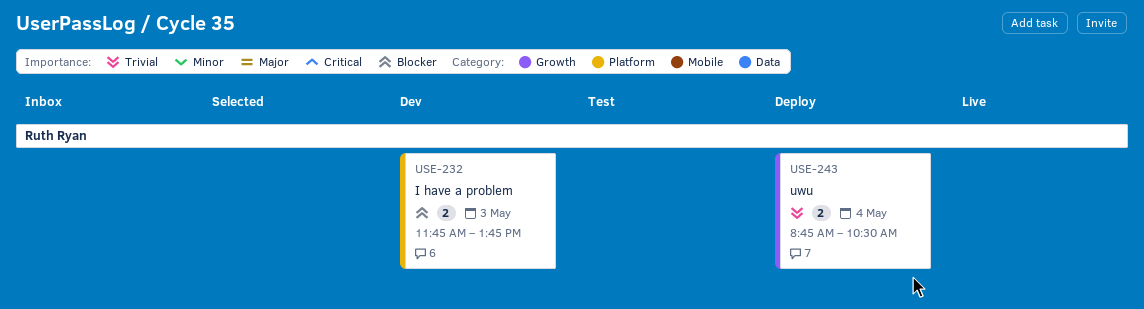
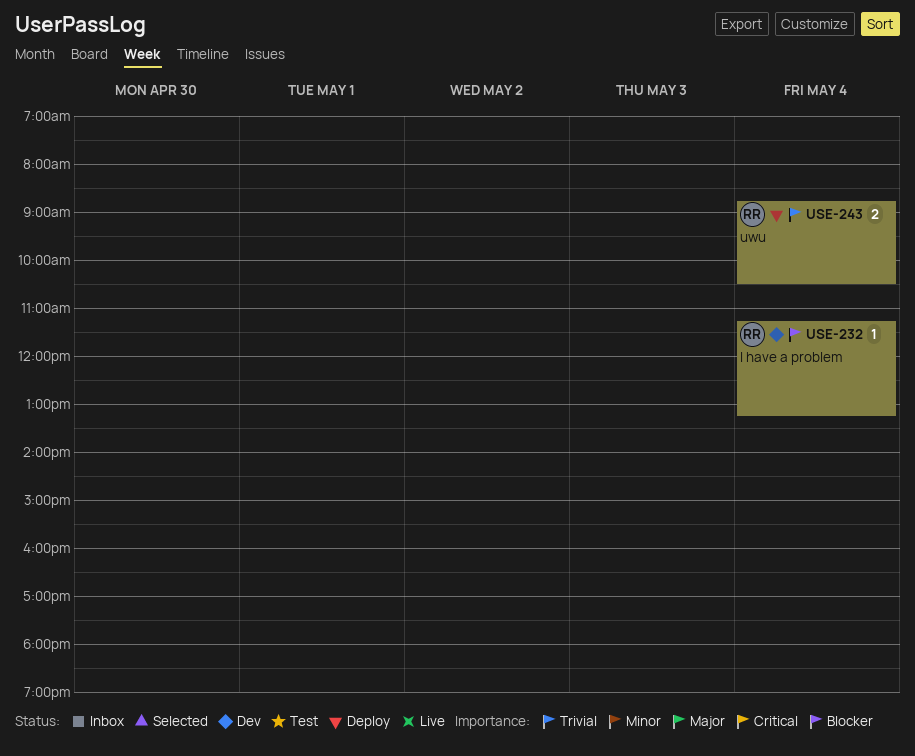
USE-232, estimate: 2 -> 1
USE-232, day: May 3 -> May 4
USE-232, begins: 11:45 -> 11:15
USE-232, ends: 13:45 -> 13:15

